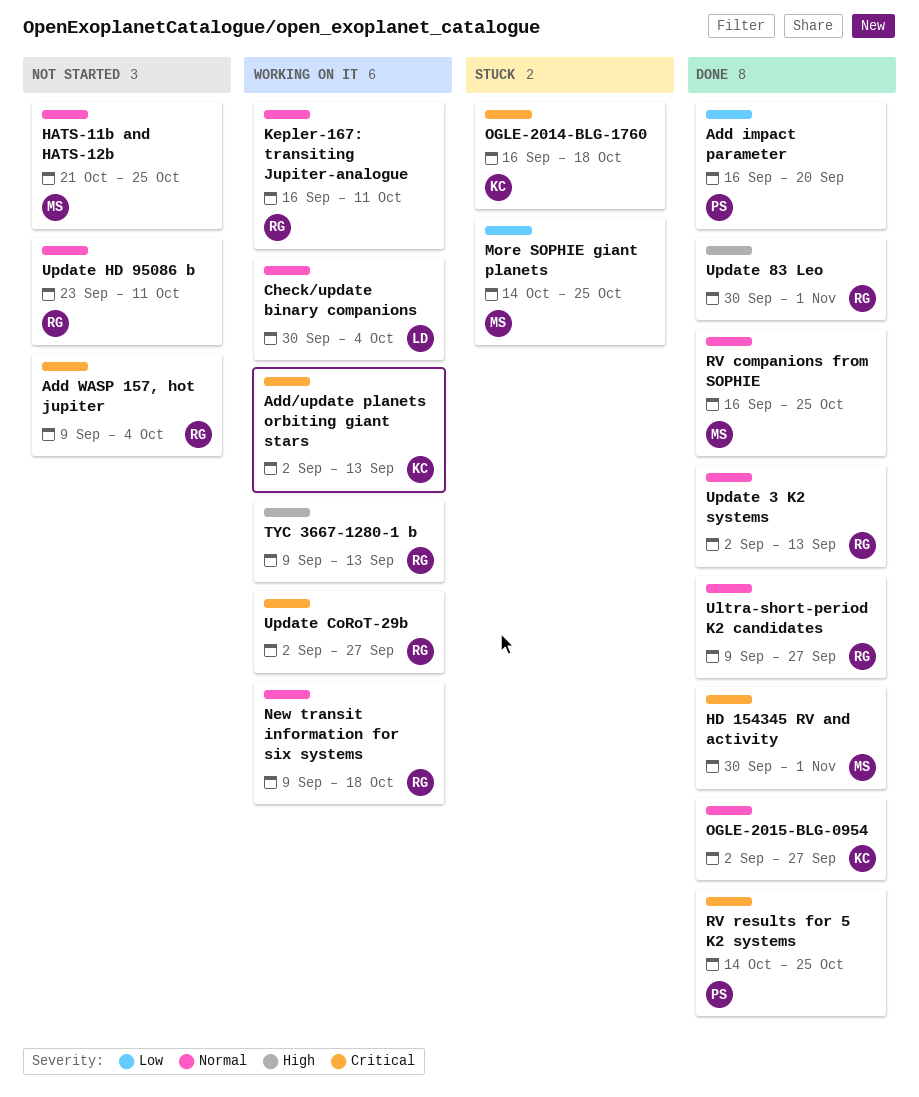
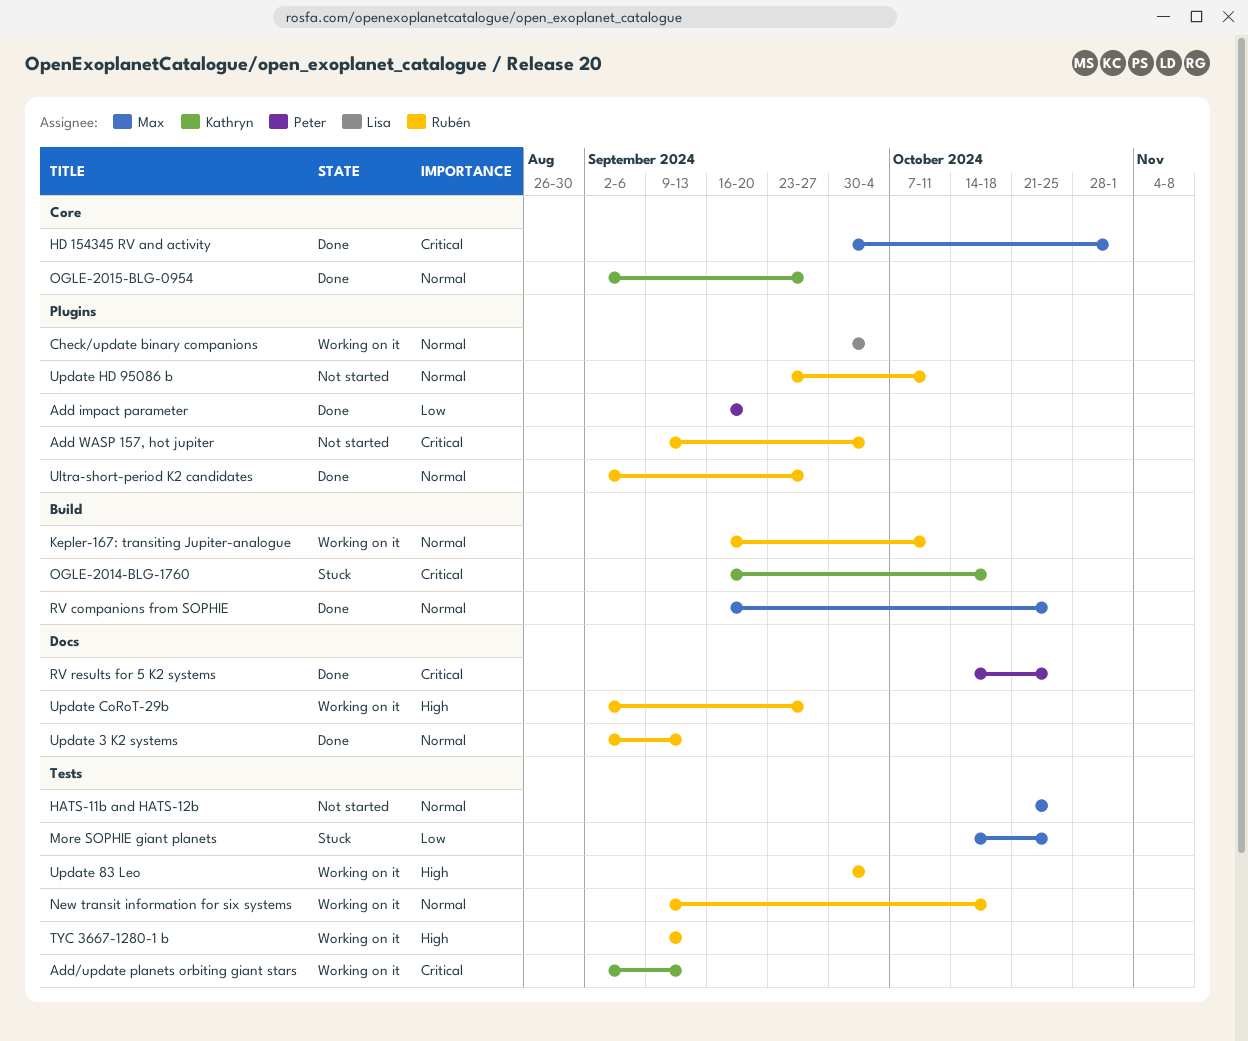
Ultra-short-period K2 candidates, start: Sep 9 -> Sep 2
Update 83 Leo, status: Done -> Working on it
Update 83 Leo, due: Nov 1 -> Oct 4
Update CoRoT-29b, priority: Critical -> High

